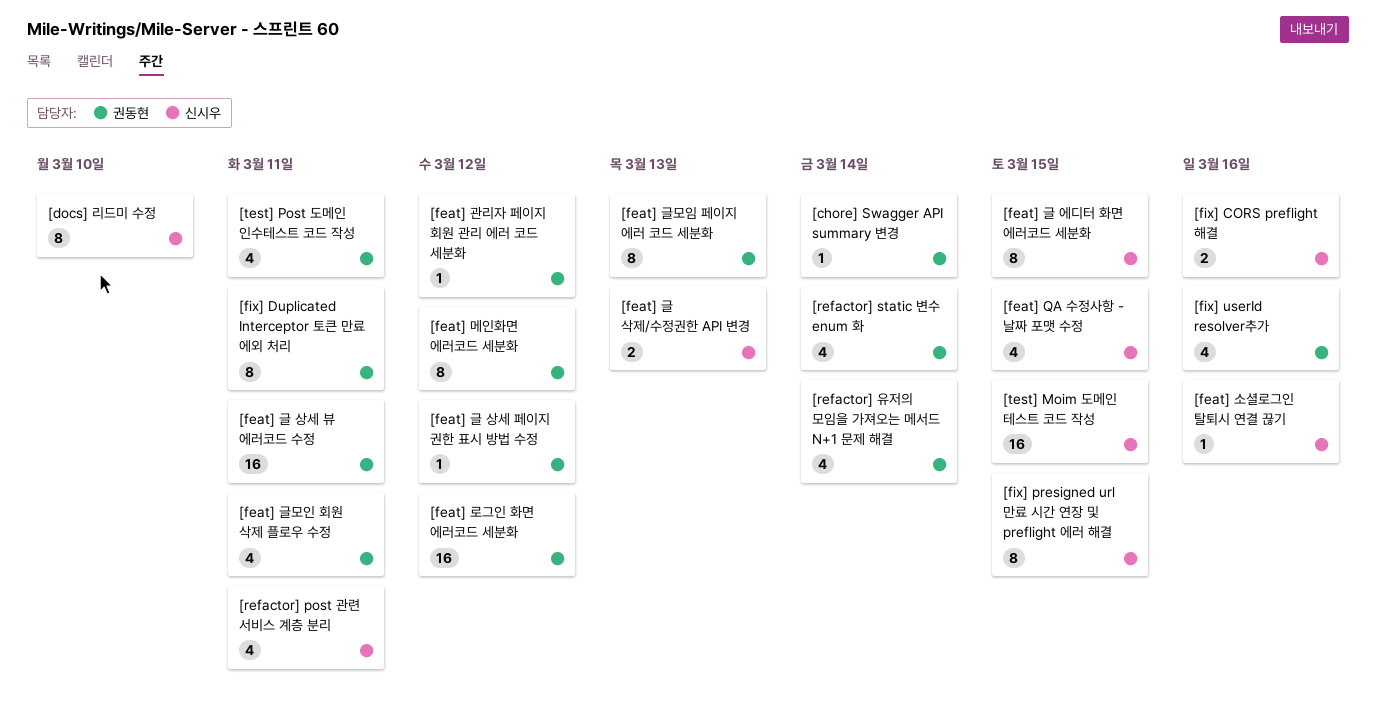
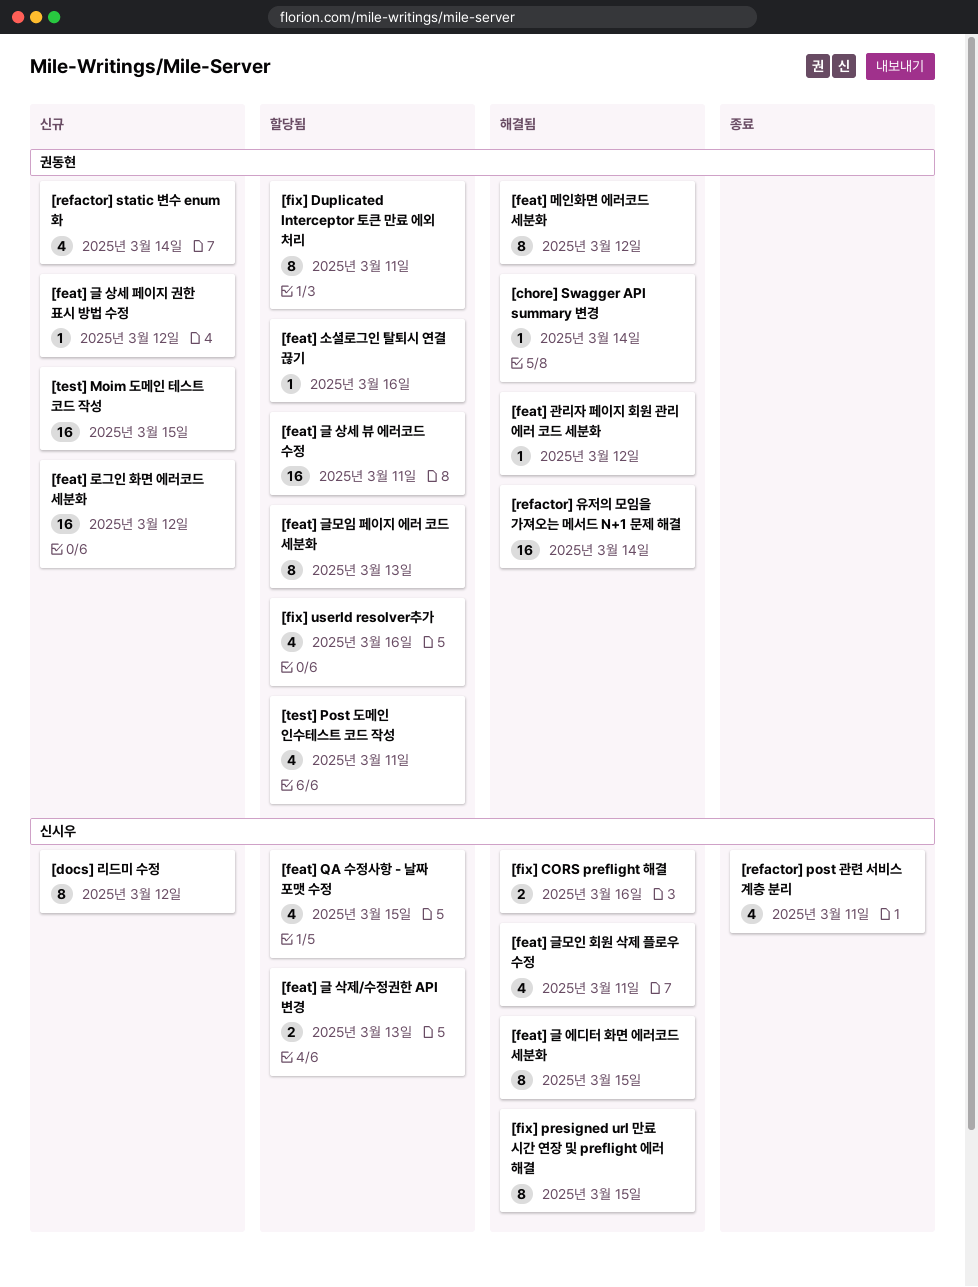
[docs] 리드미 수정, due: Mar 10 -> Mar 12
[feat] 글모인 회원 삭제 플로우 수정, owner: 권동현 -> 신시우
[feat] 소셜로그인 탈퇴시 연결 끊기, owner: 신시우 -> 권동현
[refactor] 유저의 모임을 가져오는 메서드 N+1 문제 해결, estimate: 4 -> 16
[test] Moim 도메인 테스트 코드 작성, owner: 신시우 -> 권동현

